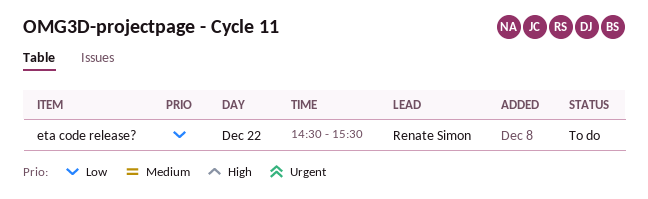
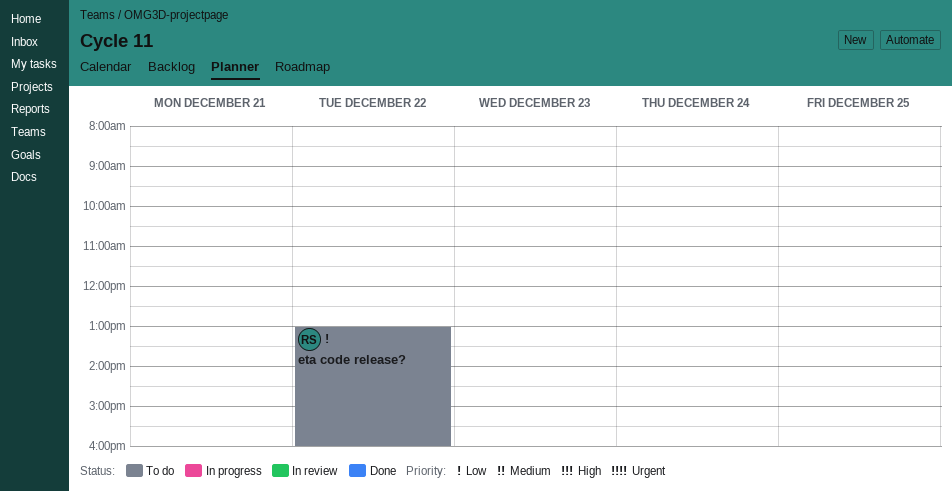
eta code release?, begins: 14:30 -> 13:00
eta code release?, ends: 15:30 -> 16:00

